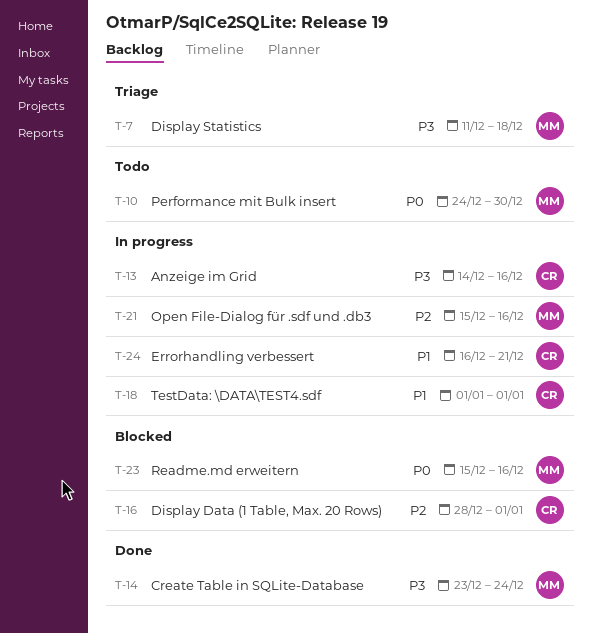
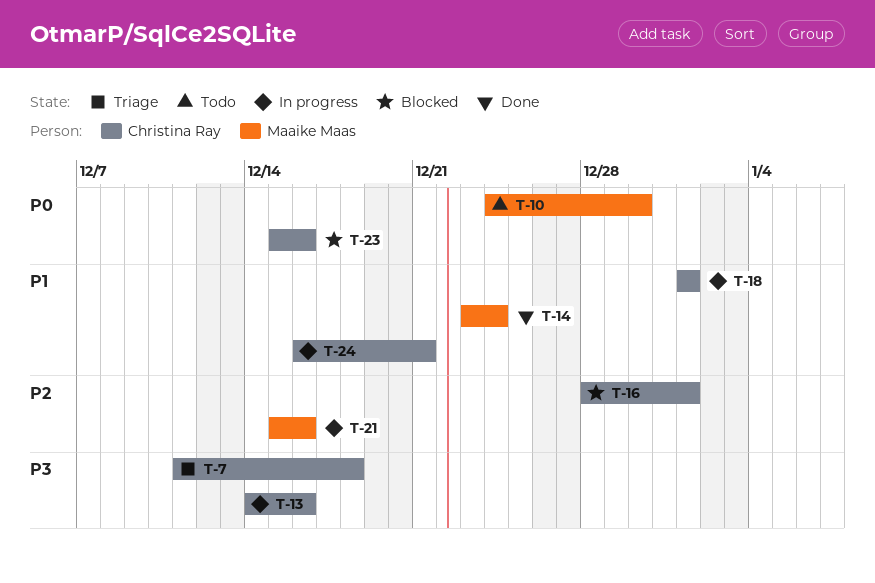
T-7, owner: Maaike Maas -> Christina Ray
T-14, priority: P3 -> P1
T-23, owner: Maaike Maas -> Christina Ray

